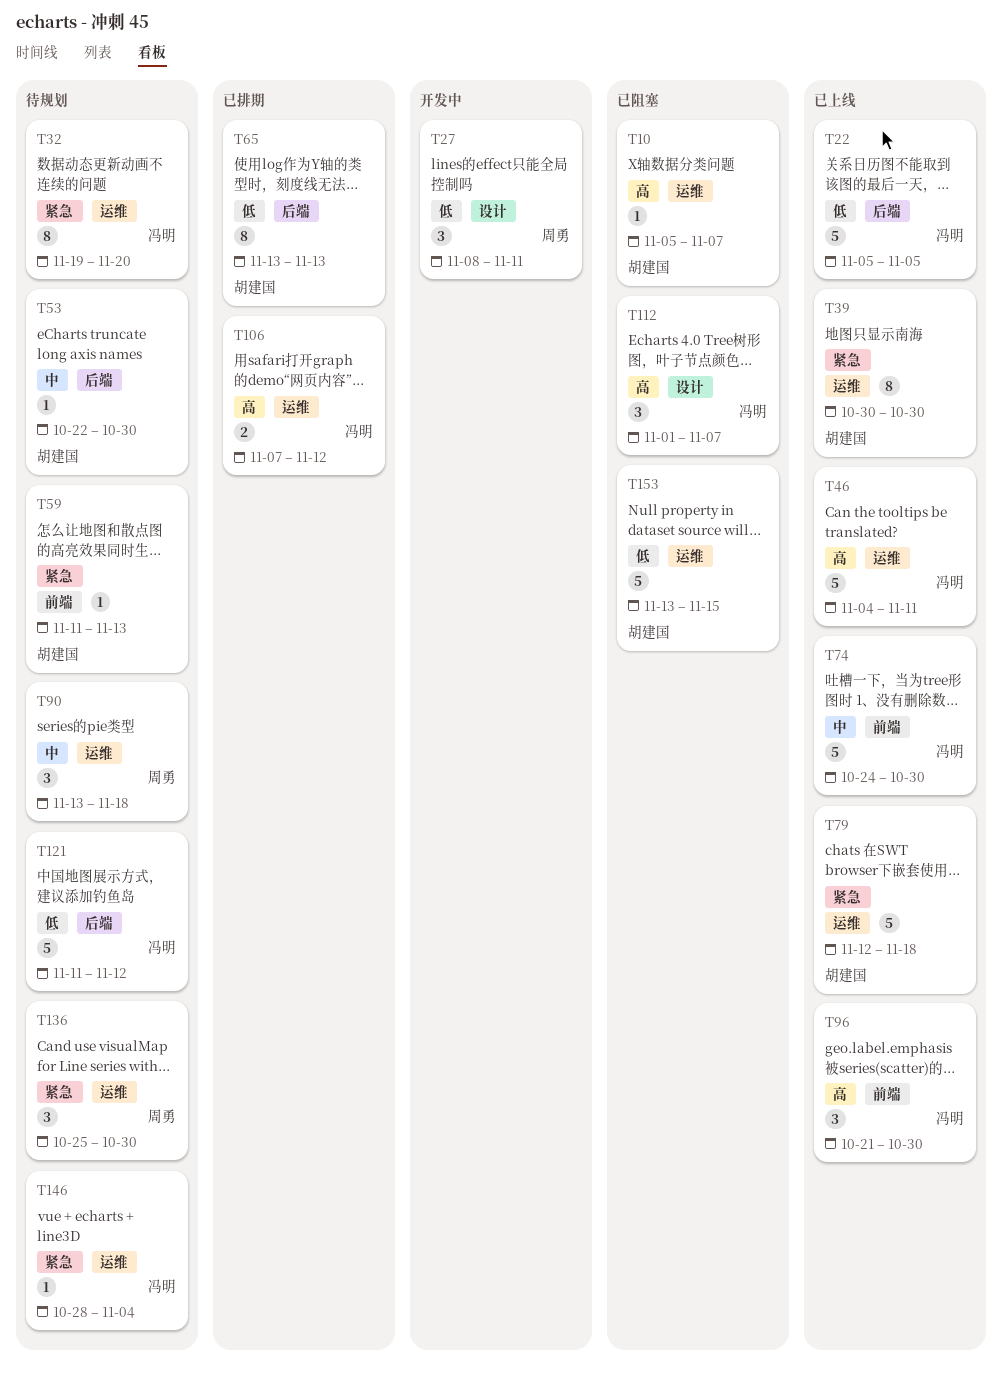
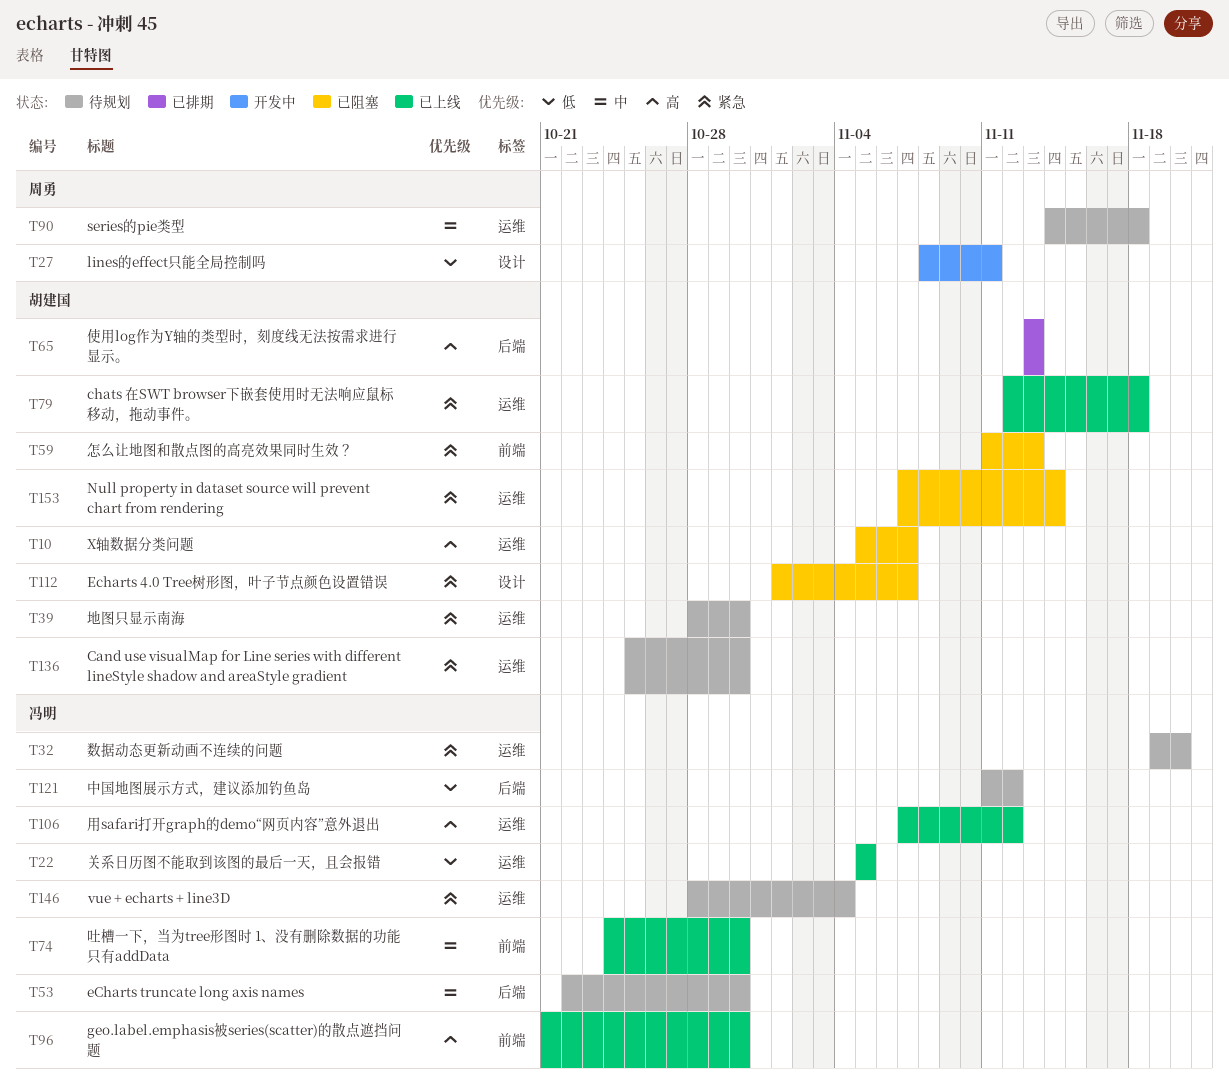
T22, label: 后端 -> 运维
T39, status: 已上线 -> 待规划
T39, start: Oct 30 -> Oct 28
T46: present -> none
T53, owner: 胡建国 -> 冯明
T59, status: 待规划 -> 已阻塞
T65, priority: 低 -> 高
T90, start: Nov 13 -> Nov 14
T106, status: 已排期 -> 已上线
T112, owner: 冯明 -> 胡建国
T112, priority: 高 -> 紧急
T136, owner: 周勇 -> 胡建国
T153, priority: 低 -> 紧急
T153, start: Nov 13 -> Nov 7
T153, due: Nov 15 -> Nov 14

